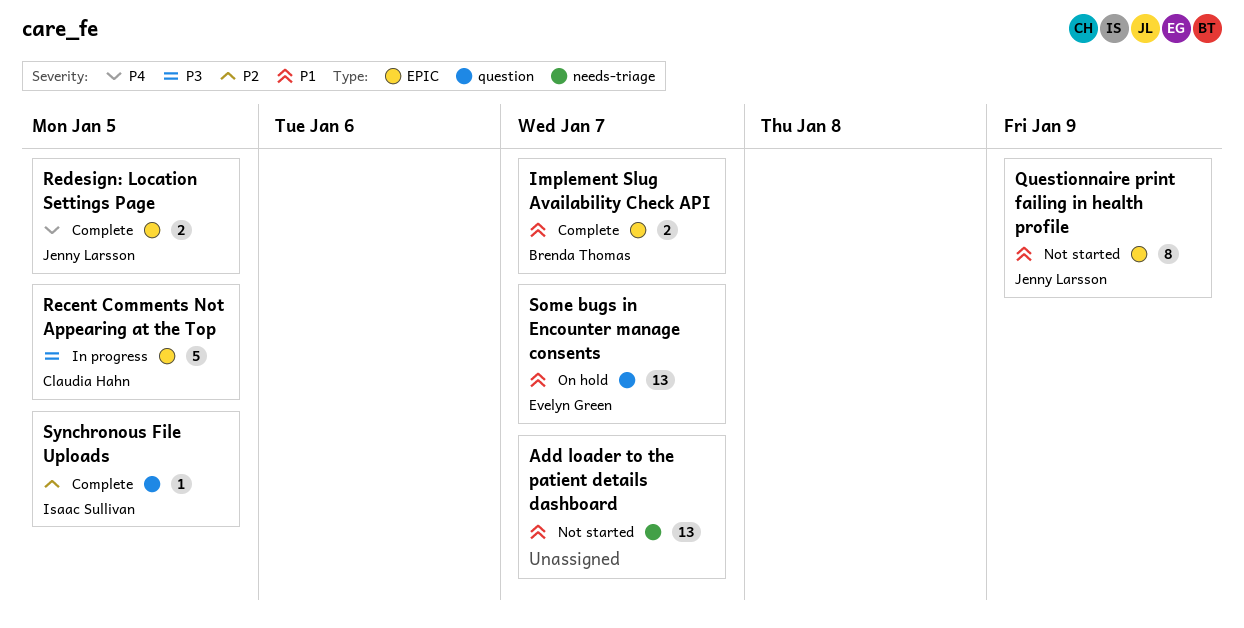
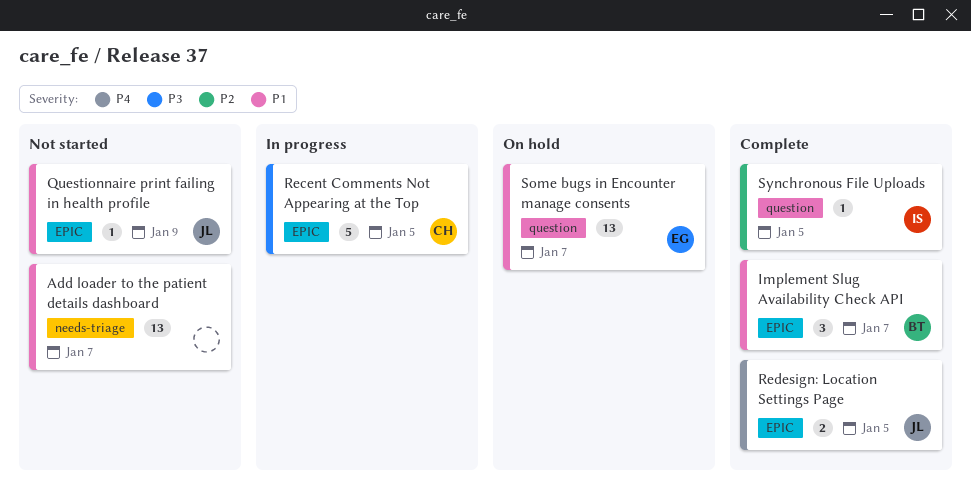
Implement Slug Availability Check API, estimate: 2 -> 3
Questionnaire print failing in health profile, estimate: 8 -> 1

